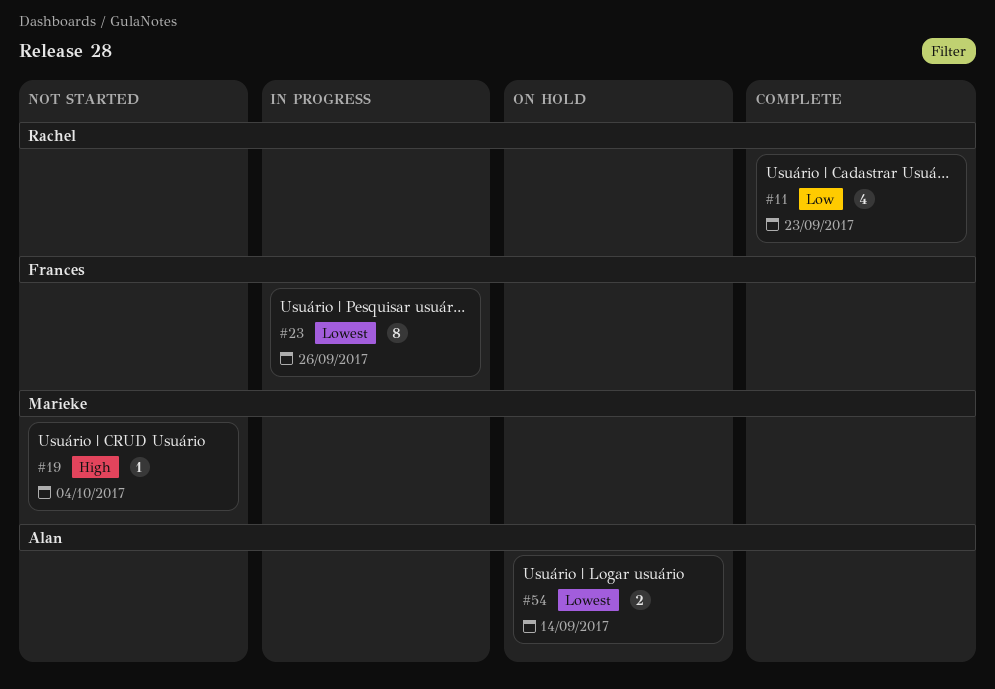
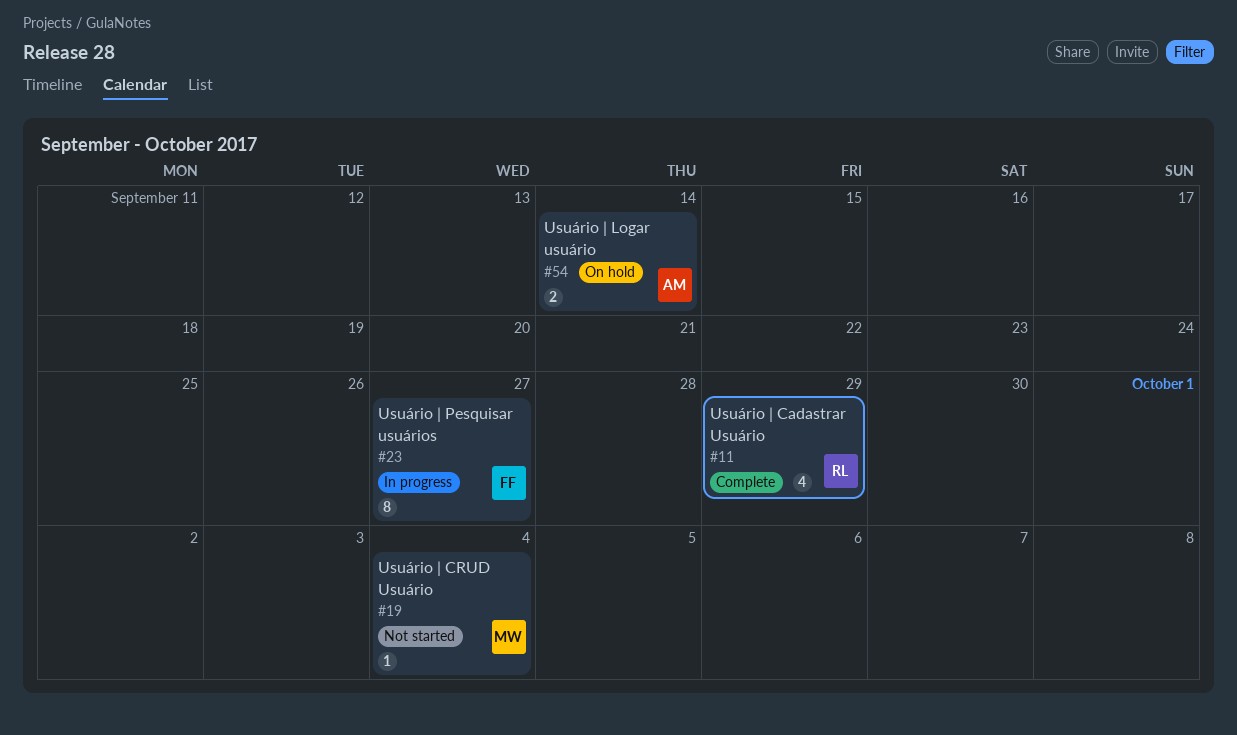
#11, due: Sep 23 -> Sep 29
#23, due: Sep 26 -> Sep 27

